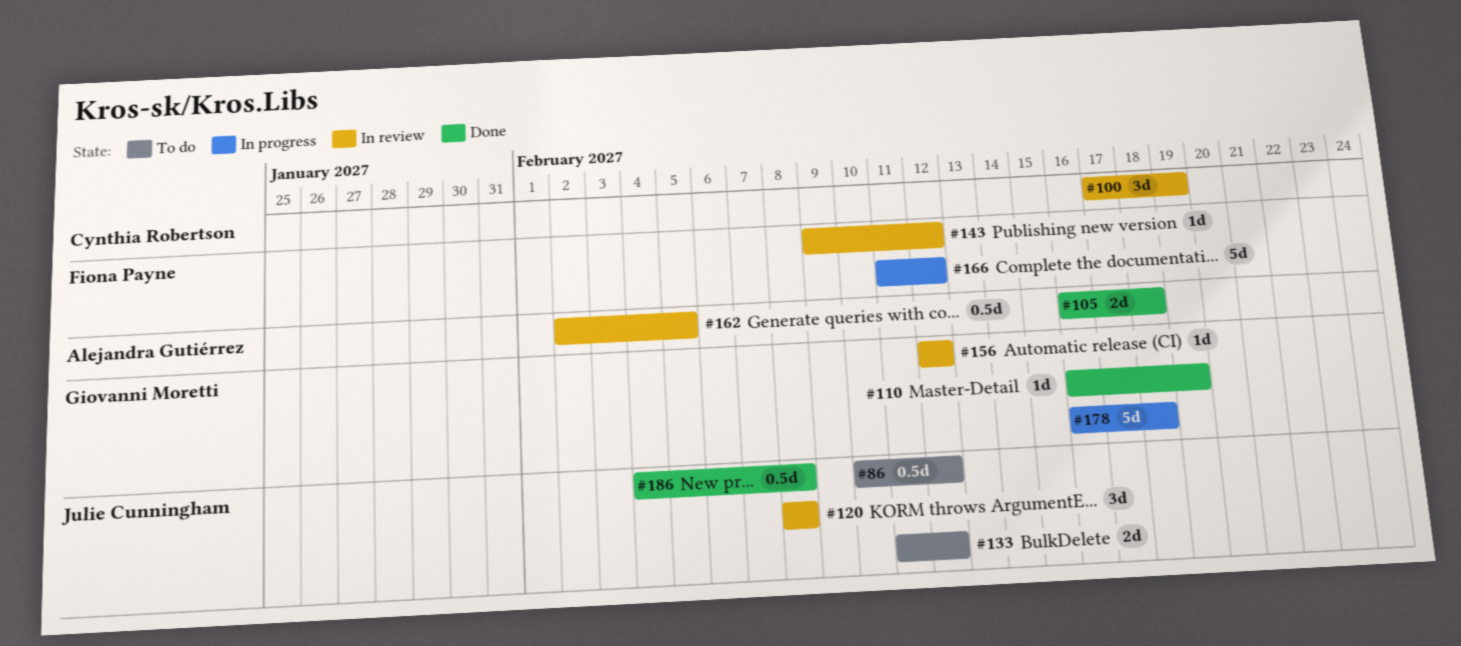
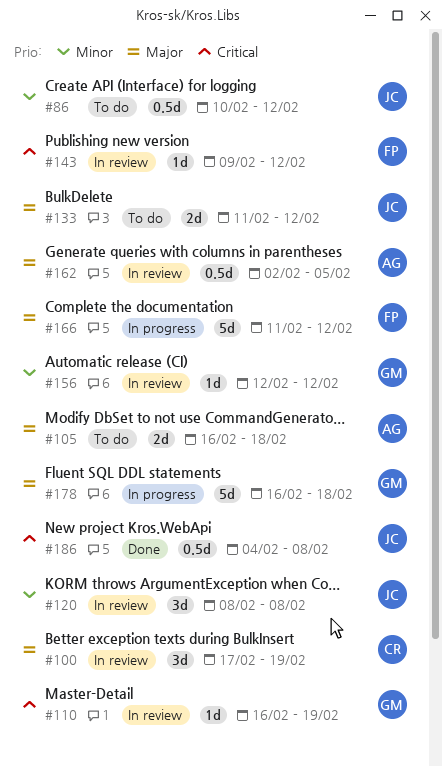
#105, status: Done -> To do
#110, status: Done -> In review

